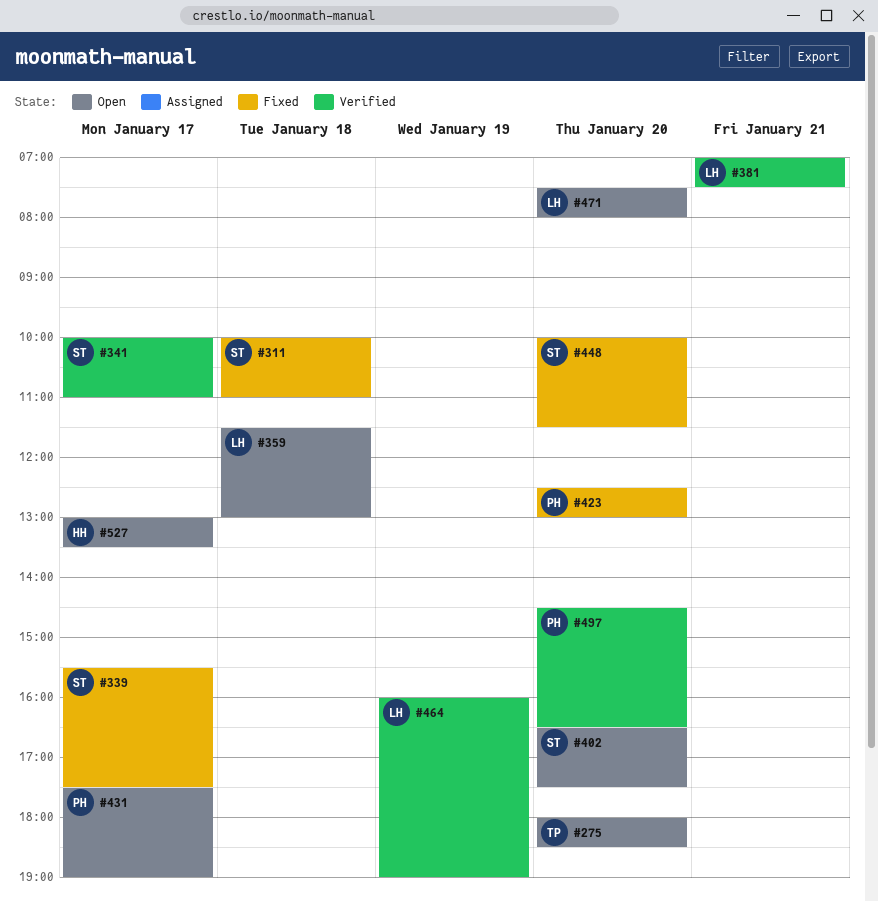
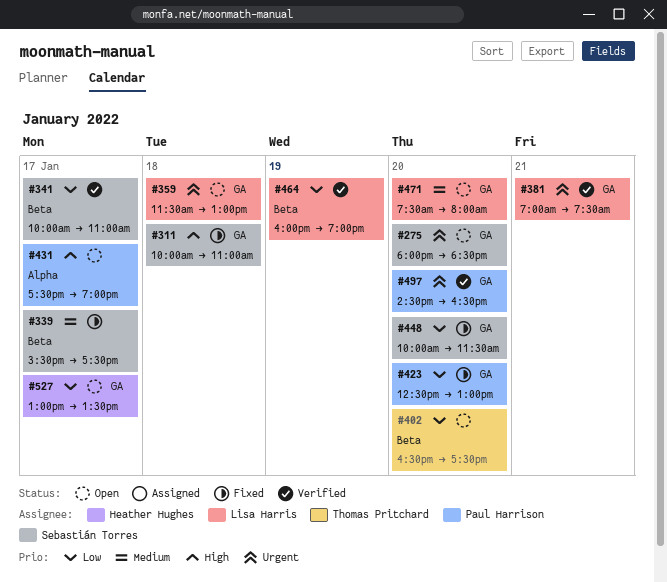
#275, owner: Thomas Pritchard -> Sebastián Torres
#402, owner: Sebastián Torres -> Thomas Pritchard

